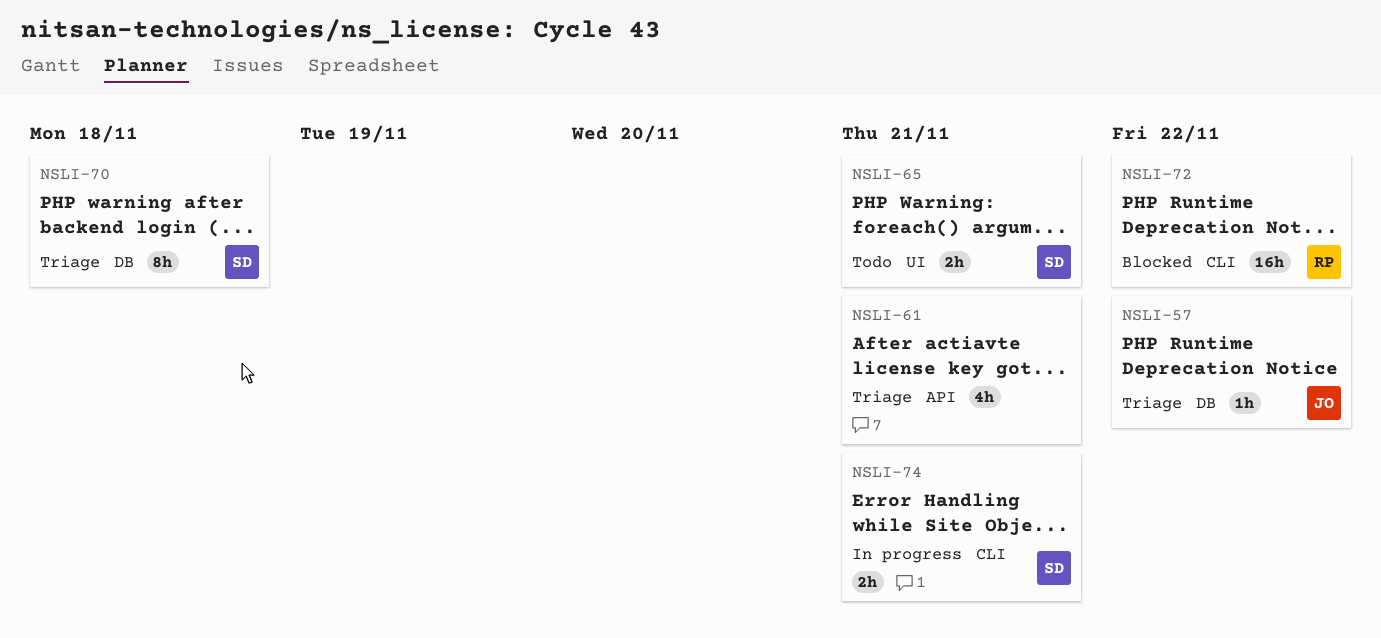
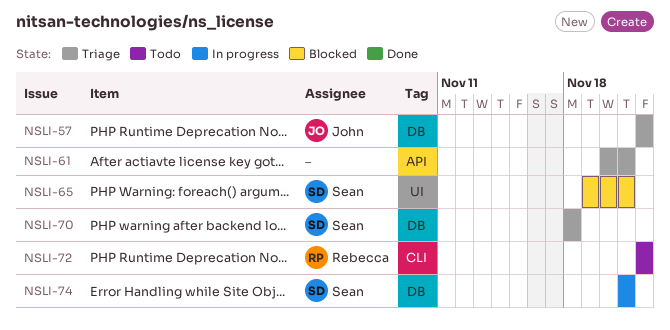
NSLI-65, status: Todo -> Blocked
NSLI-72, status: Blocked -> Todo
NSLI-74, label: CLI -> DB

